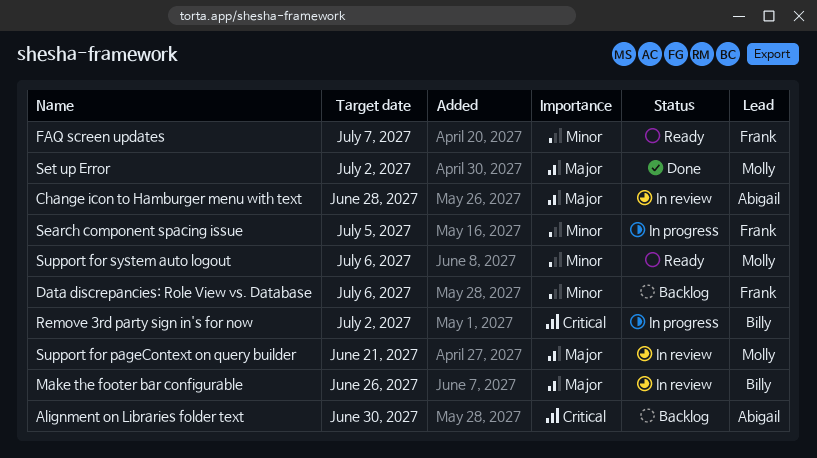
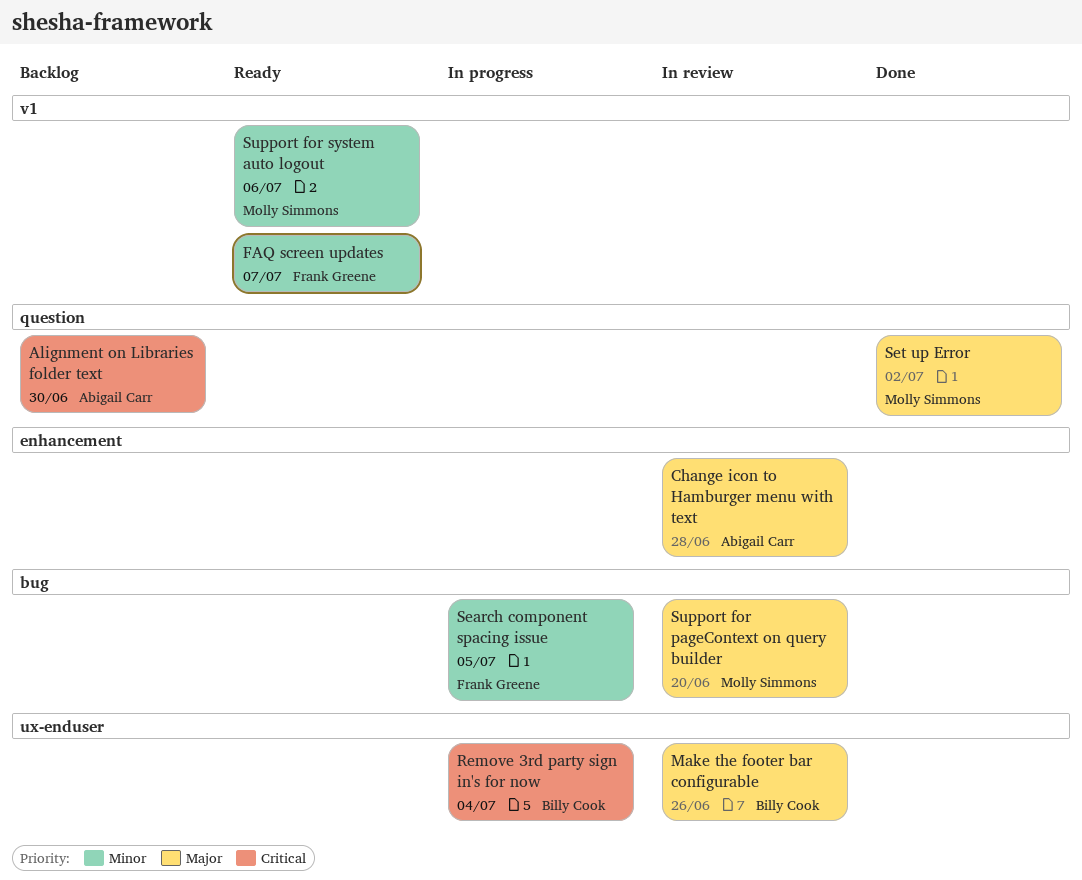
Data discrepancies: Role View vs. Database: present -> none
Remove 3rd party sign in's for now, due: Jul 2 -> Jul 4
Support for pageContext on query builder, due: Jun 21 -> Jun 20

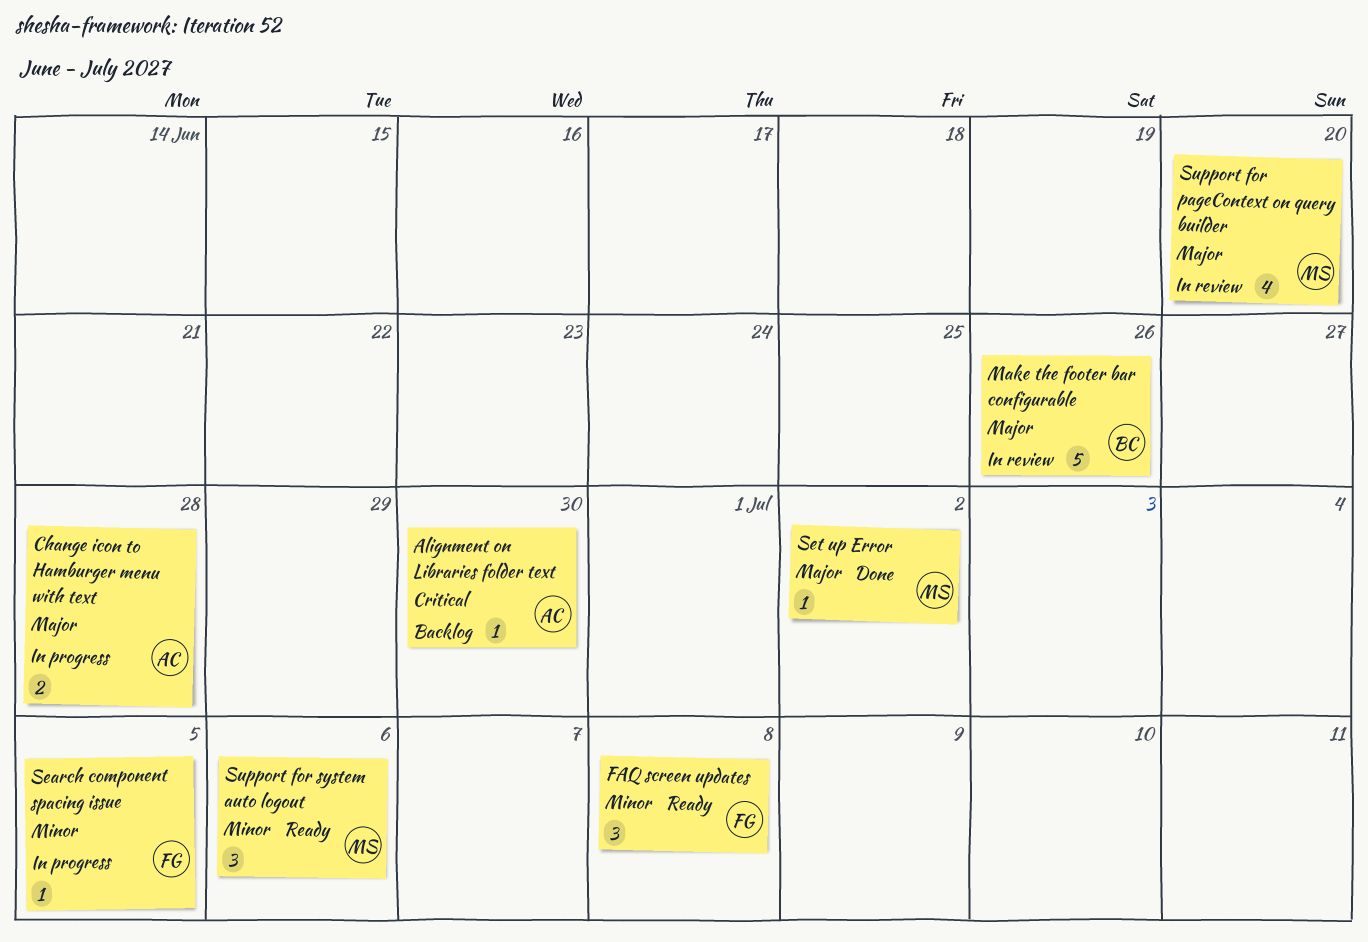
Change icon to Hamburger menu with text, status: In review -> In progress
FAQ screen updates, due: Jul 7 -> Jul 8
Remove 3rd party sign in's for now: present -> none

